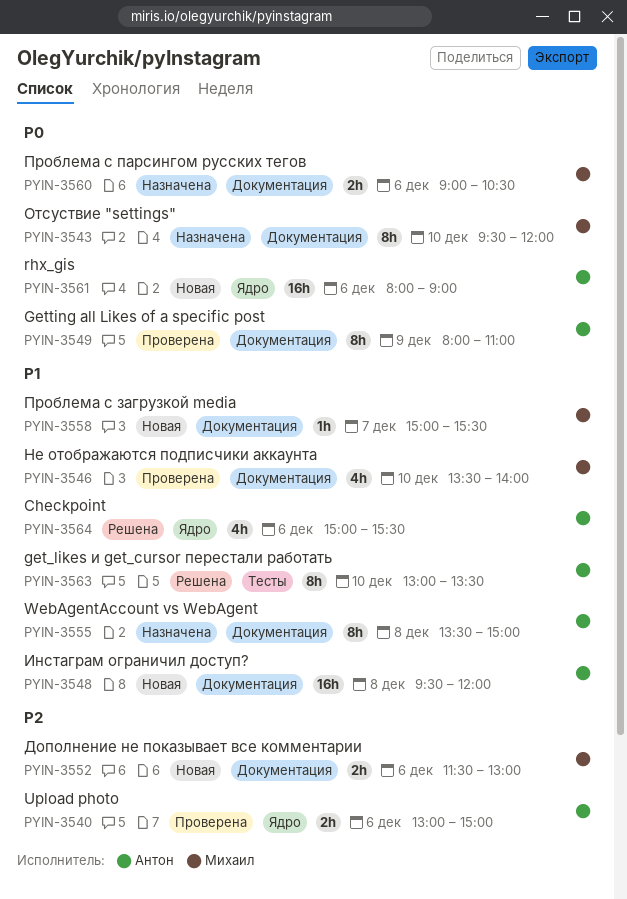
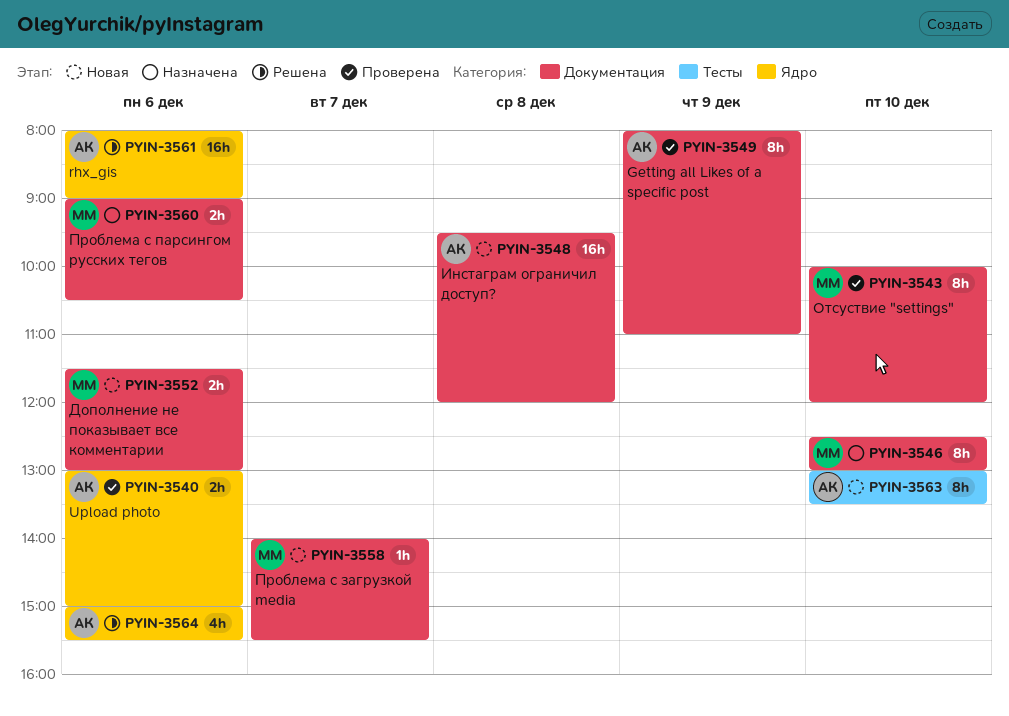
PYIN-3543, status: Назначена -> Проверена
PYIN-3543, begins: 09:30 -> 10:00
PYIN-3546, status: Проверена -> Назначена
PYIN-3546, estimate: 4h -> 8h
PYIN-3546, begins: 13:30 -> 12:30
PYIN-3546, ends: 14:00 -> 13:00
PYIN-3555: present -> none
PYIN-3558, begins: 15:00 -> 14:00
PYIN-3561, status: Новая -> Решена
PYIN-3563, status: Решена -> Новая

